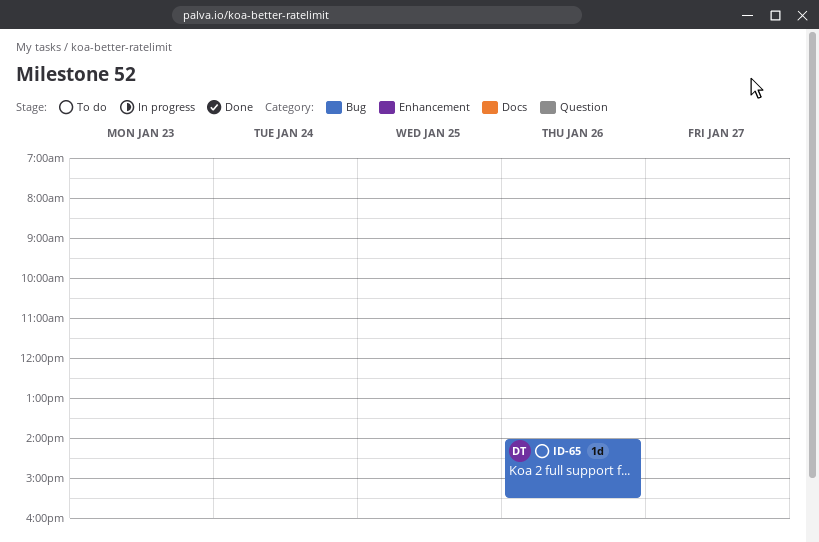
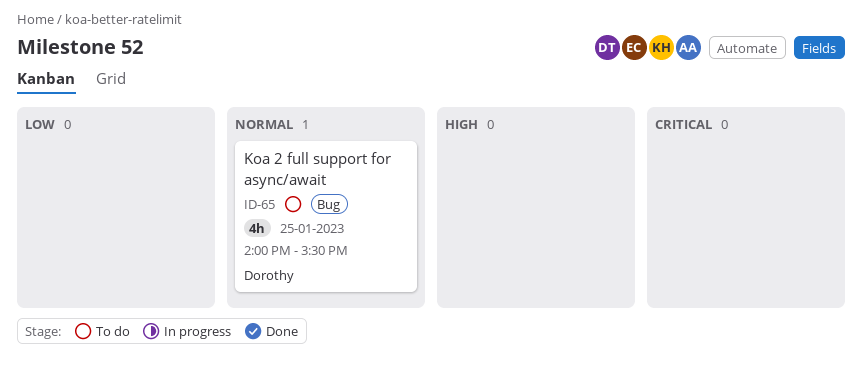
ID-65, estimate: 1d -> 4h
ID-65, day: Jan 26 -> Jan 25

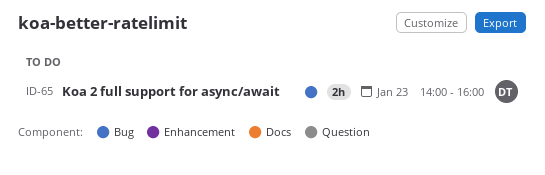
ID-65, estimate: 4h -> 2h
ID-65, day: Jan 25 -> Jan 23
ID-65, ends: 15:30 -> 16:00

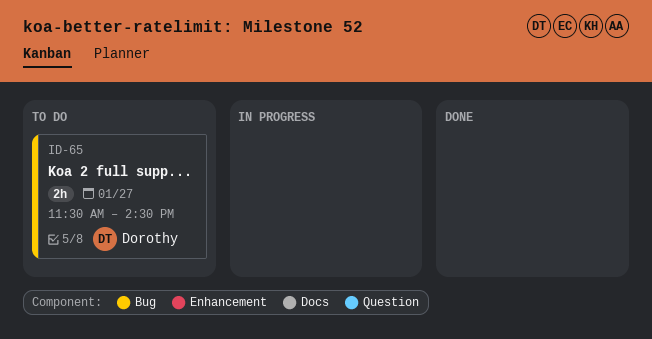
ID-65, day: Jan 23 -> Jan 27
ID-65, begins: 14:00 -> 11:30
ID-65, ends: 16:00 -> 14:30

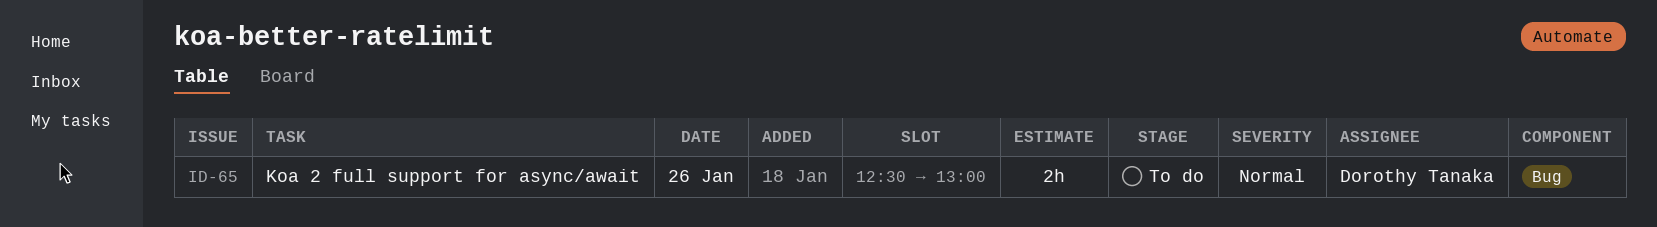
ID-65, day: Jan 27 -> Jan 26
ID-65, begins: 11:30 -> 12:30
ID-65, ends: 14:30 -> 13:00

